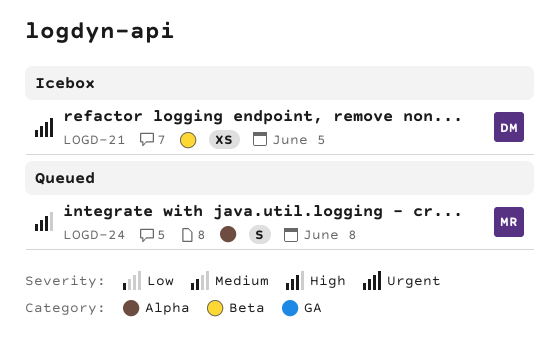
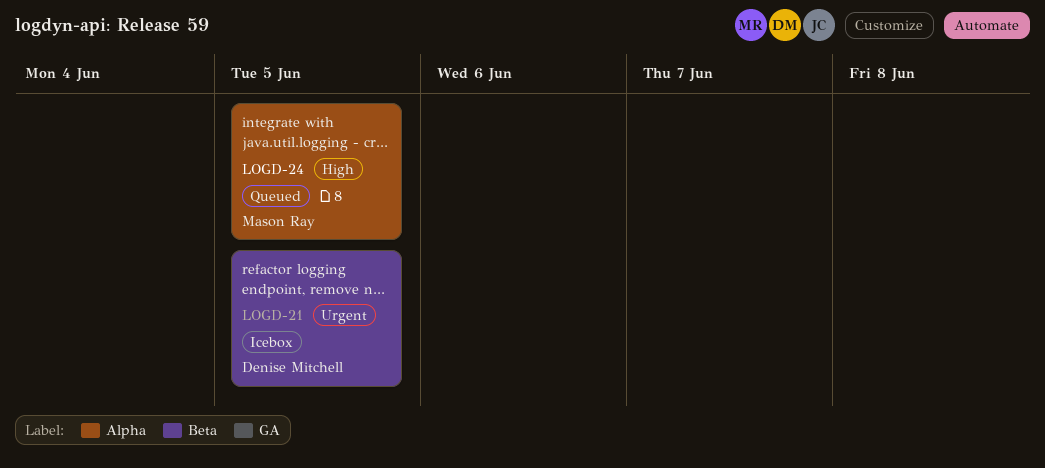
LOGD-24, due: Jun 8 -> Jun 5

